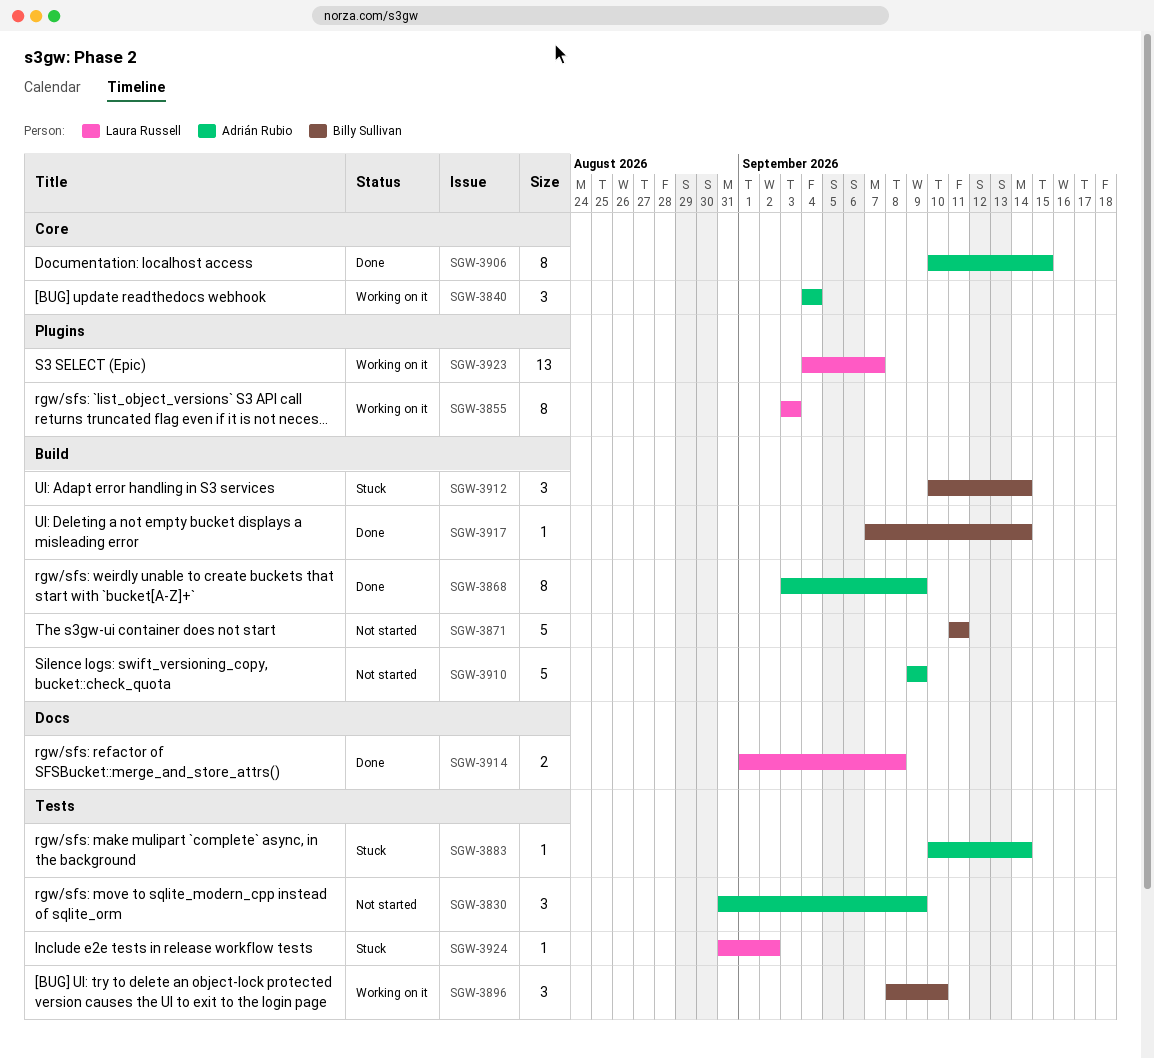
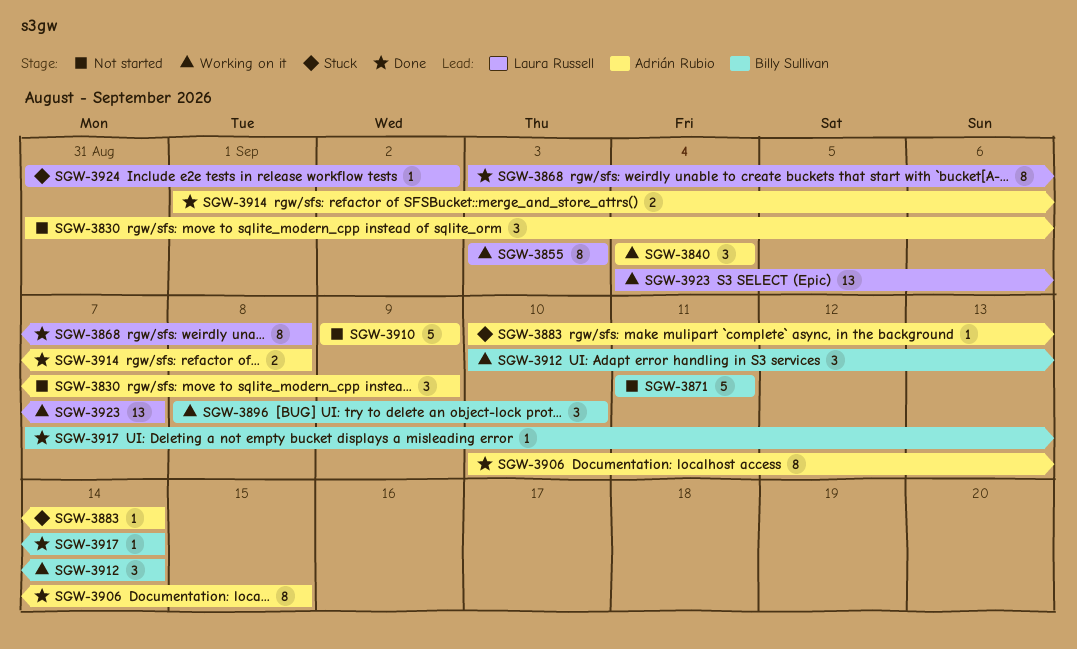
SGW-3868, owner: Adrián Rubio -> Laura Russell
SGW-3868, due: Sep 9 -> Sep 8
SGW-3912, status: Stuck -> Working on it
SGW-3914, owner: Laura Russell -> Adrián Rubio

